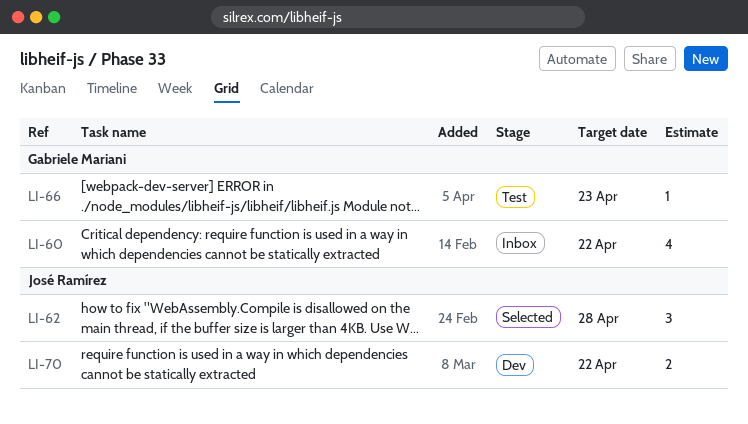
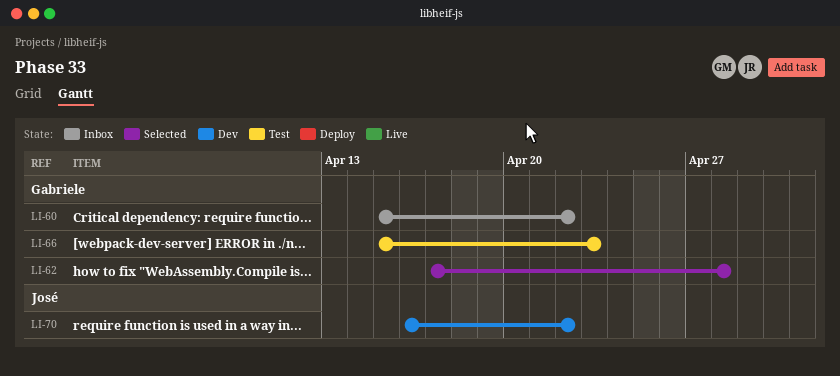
LI-62, owner: José Ramírez -> Gabriele Mariani

